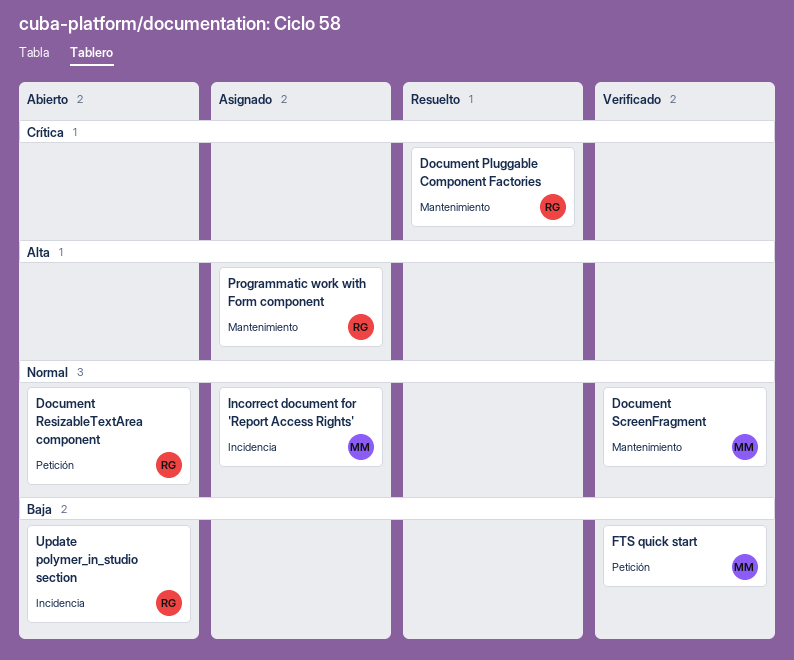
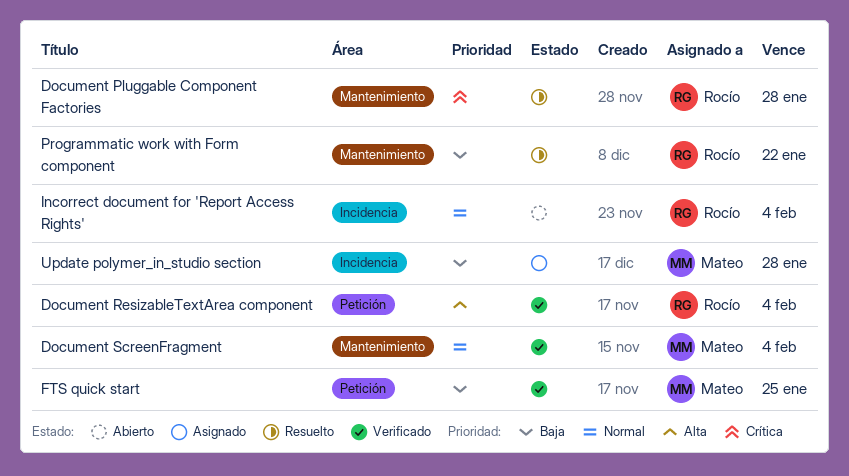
Document ResizableTextArea component, status: Abierto -> Verificado
Document ResizableTextArea component, priority: Normal -> Alta
Incorrect document for 'Report Access Rights', status: Asignado -> Abierto
Incorrect document for 'Report Access Rights', owner: Mateo -> Rocío
Programmatic work with Form component, status: Asignado -> Resuelto
Programmatic work with Form component, priority: Alta -> Baja
Update polymer_in_studio section, status: Abierto -> Asignado
Update polymer_in_studio section, owner: Rocío -> Mateo

